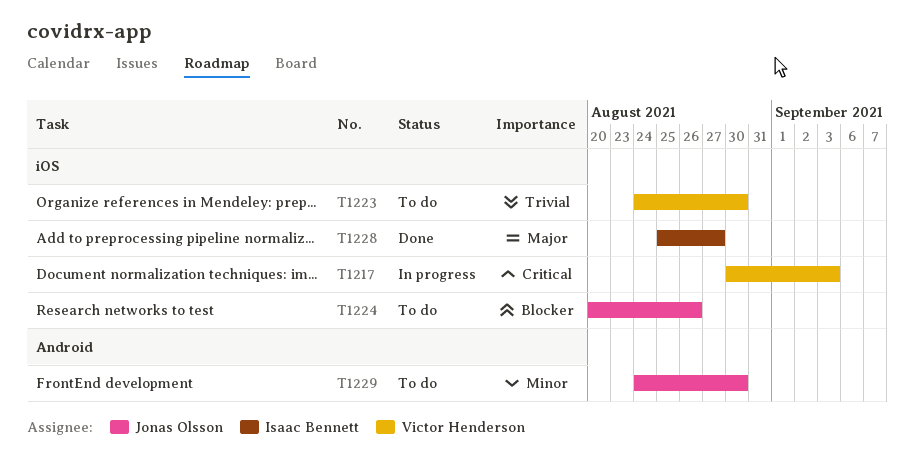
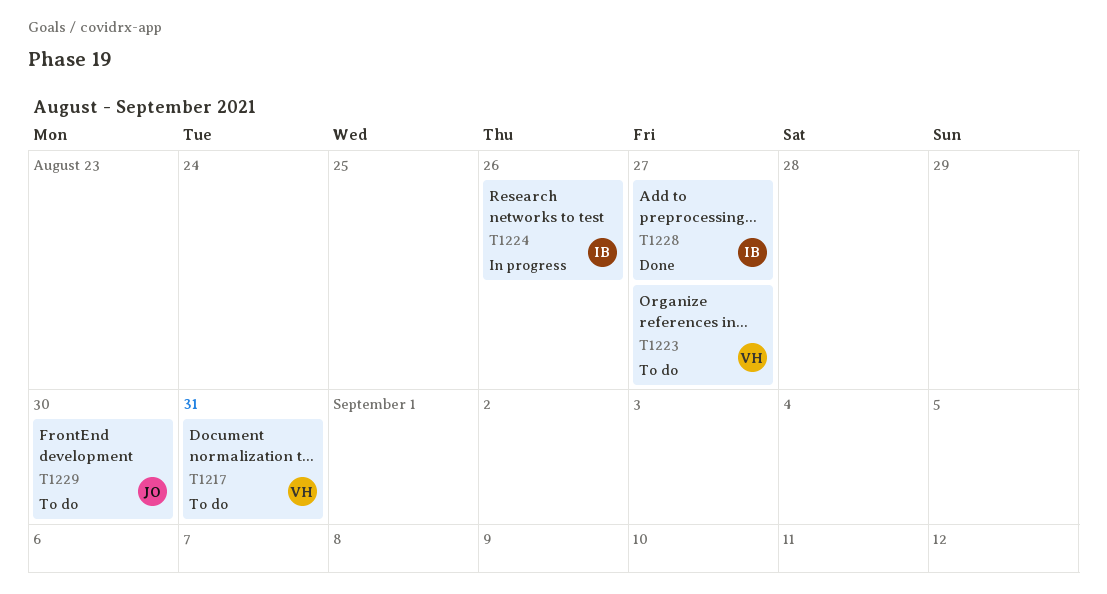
T1217, status: In progress -> To do
T1217, due: Sep 3 -> Aug 31
T1223, due: Aug 30 -> Aug 27
T1224, status: To do -> In progress
T1224, owner: Jonas Olsson -> Isaac Bennett

